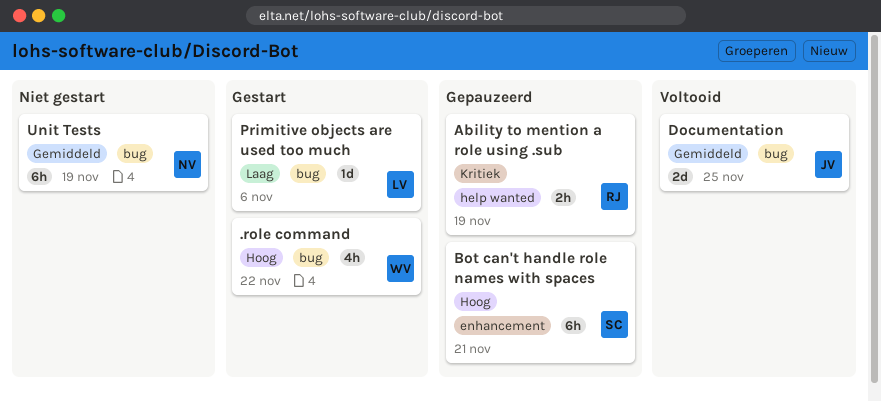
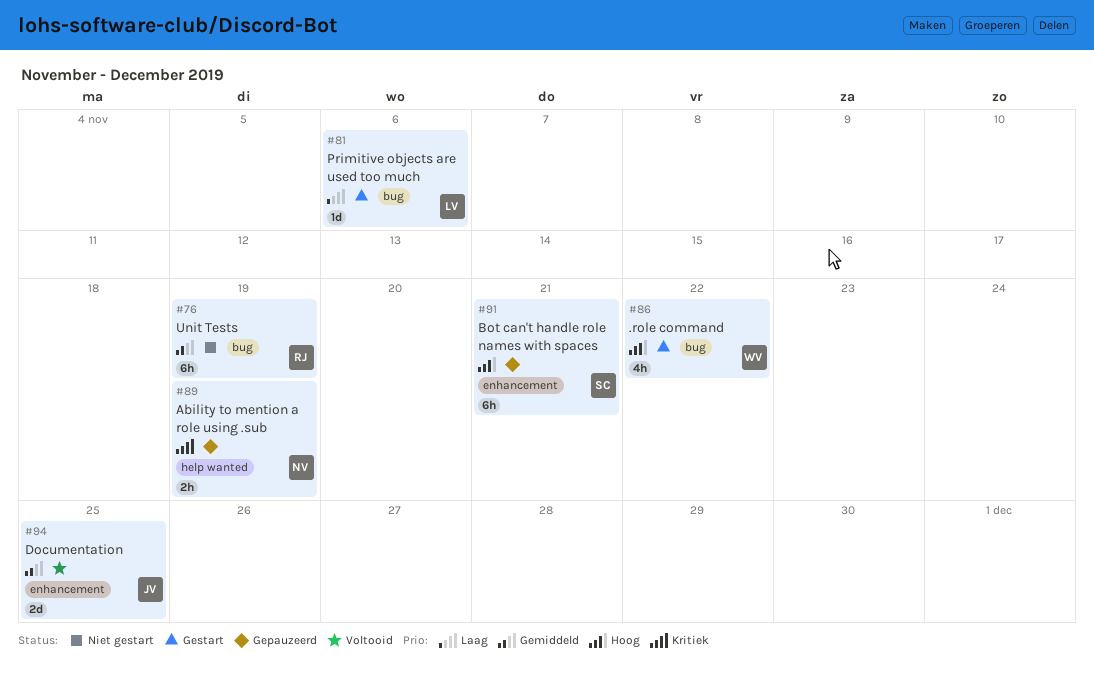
Ability to mention a role using .sub, owner: RJ -> NV
Documentation, label: bug -> enhancement
Unit Tests, owner: NV -> RJ

